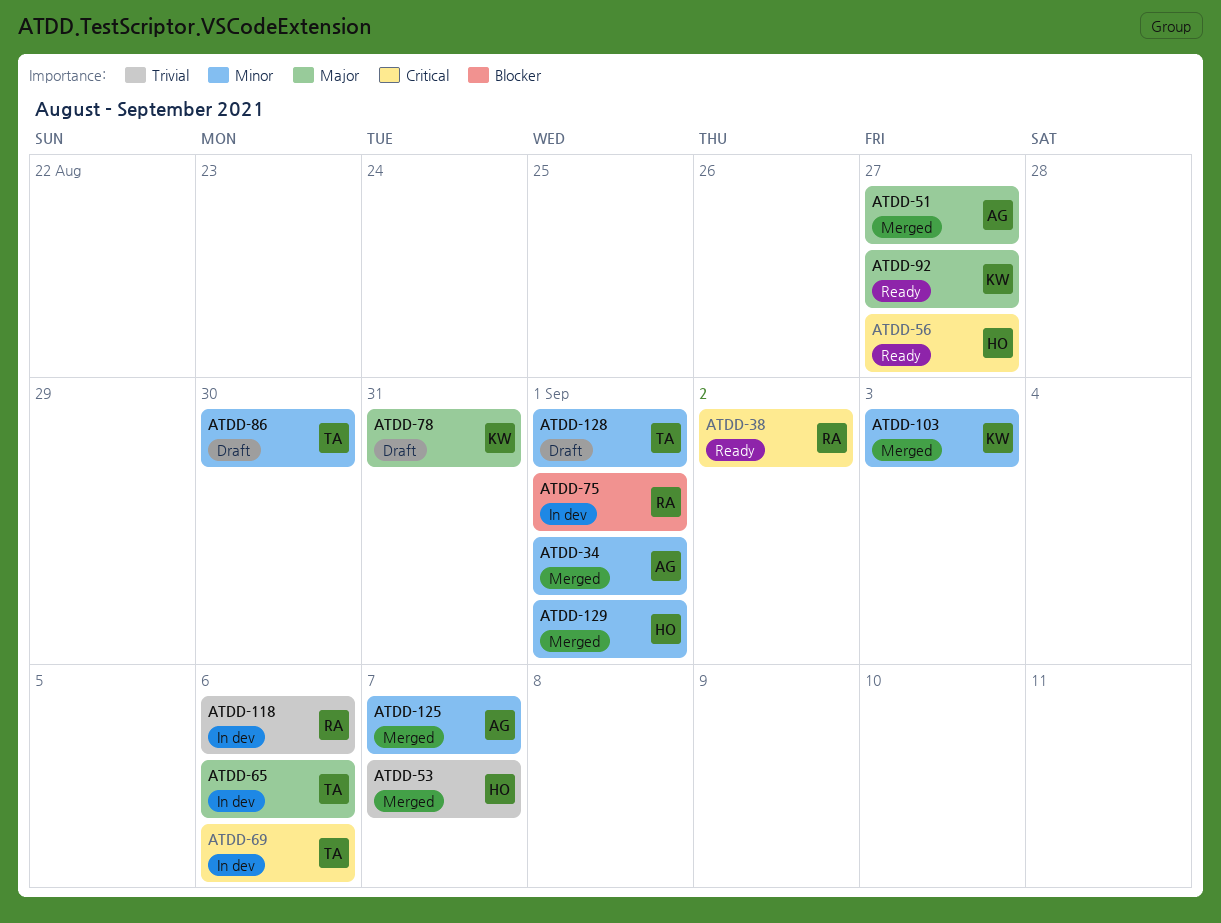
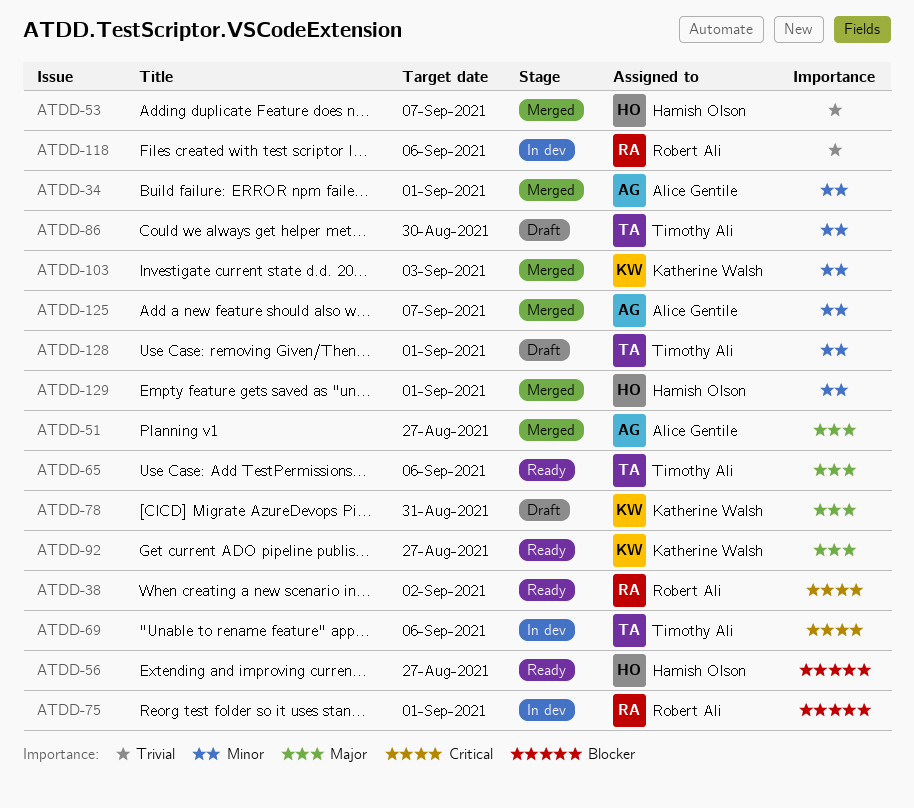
ATDD-56, priority: Critical -> Blocker
ATDD-65, status: In dev -> Ready

